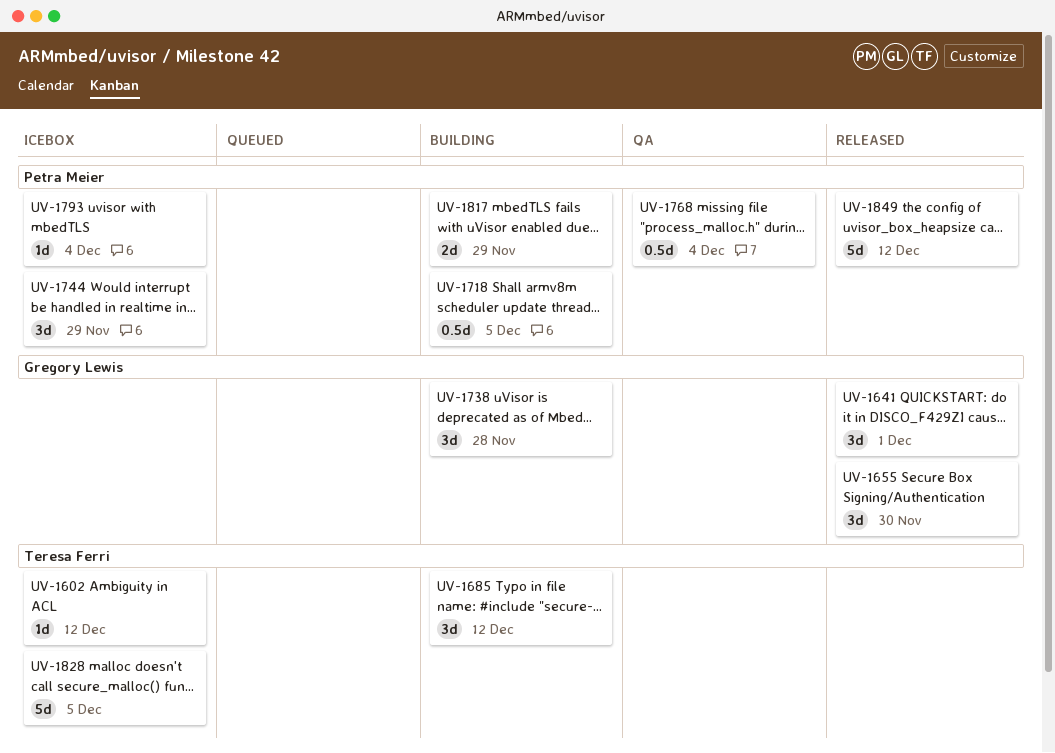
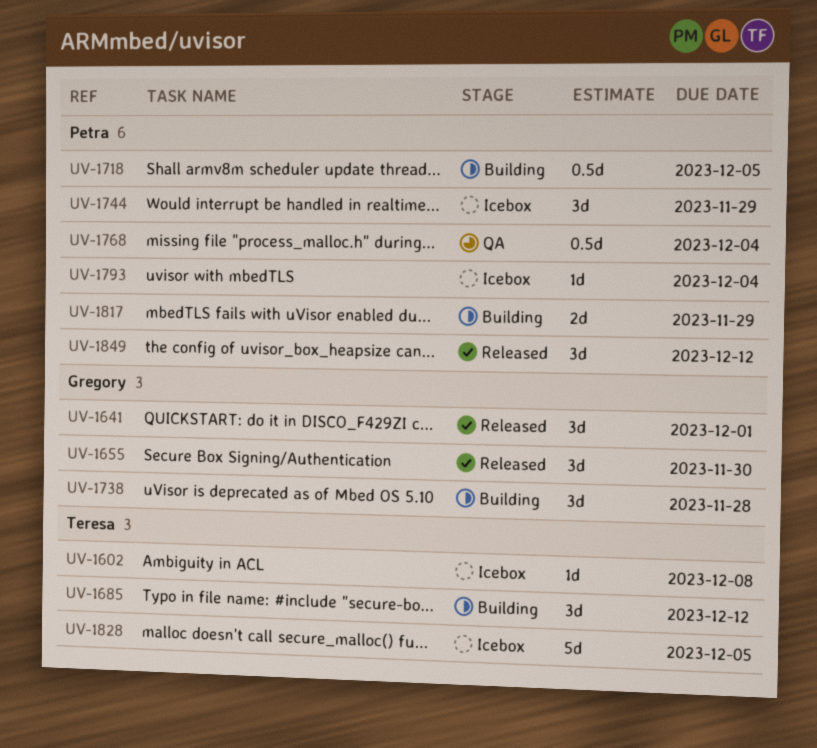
UV-1602, due: Dec 12 -> Dec 8
UV-1849, estimate: 5d -> 3d

